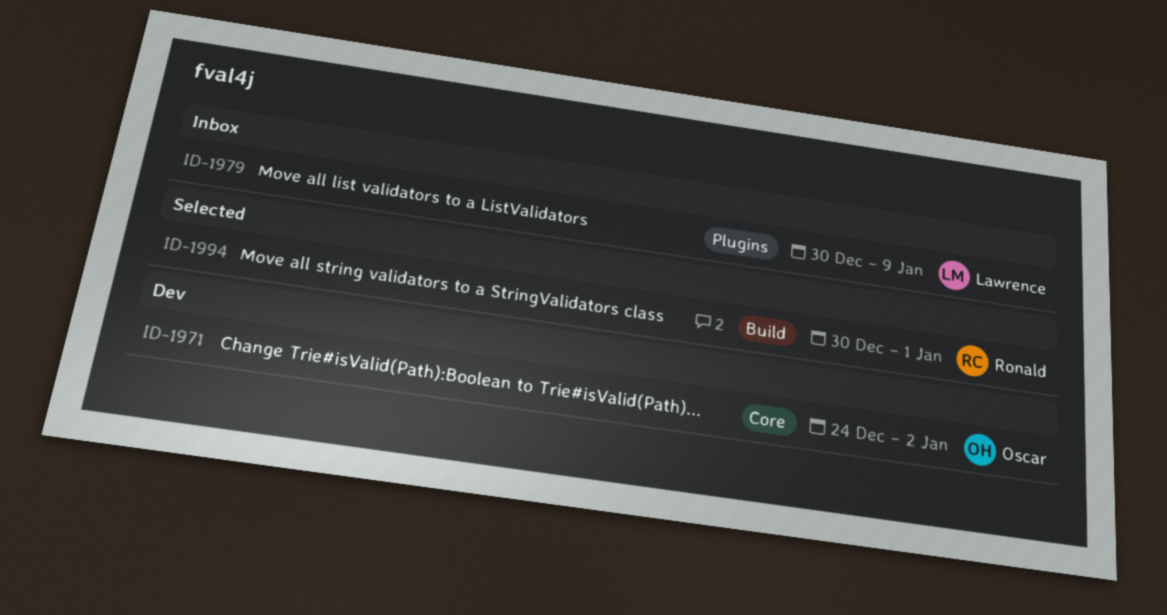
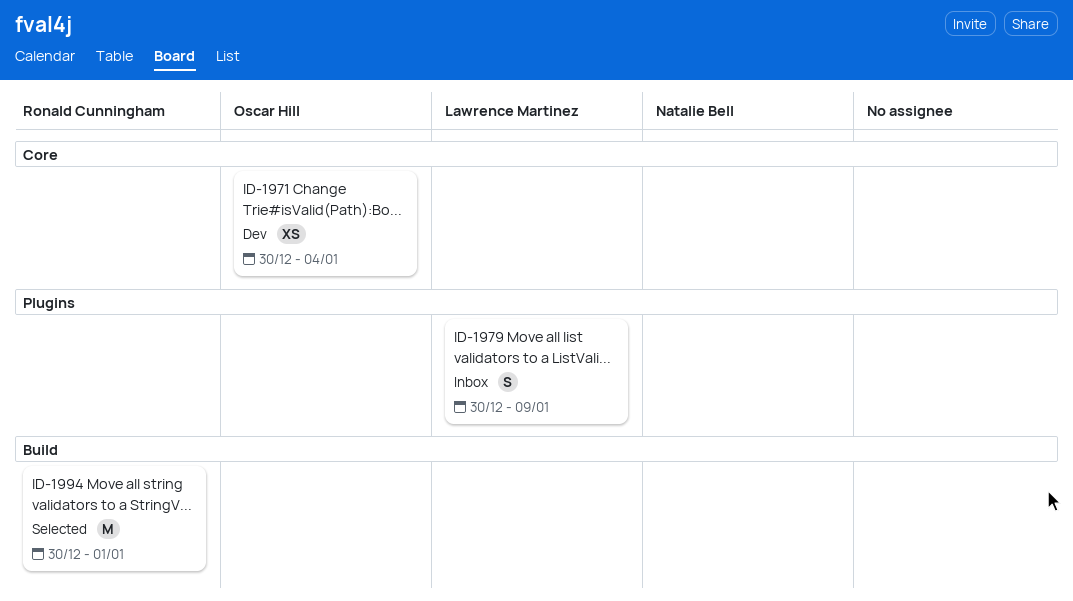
ID-1971, start: Dec 24 -> Dec 30
ID-1971, due: Jan 2 -> Jan 4

